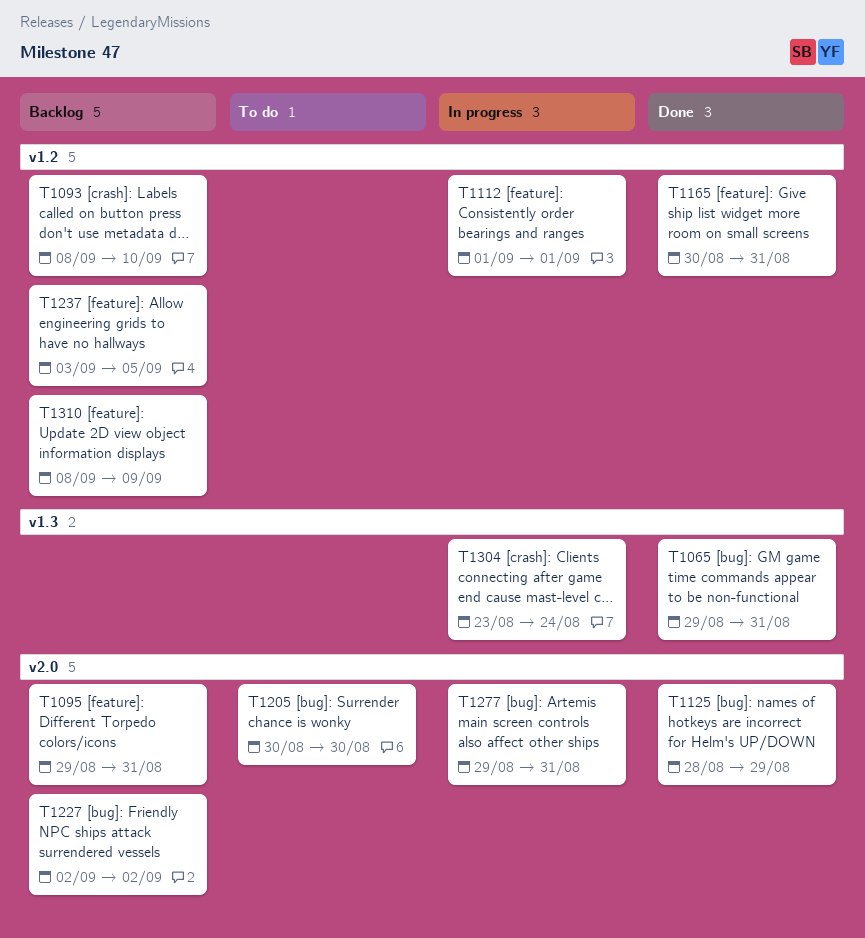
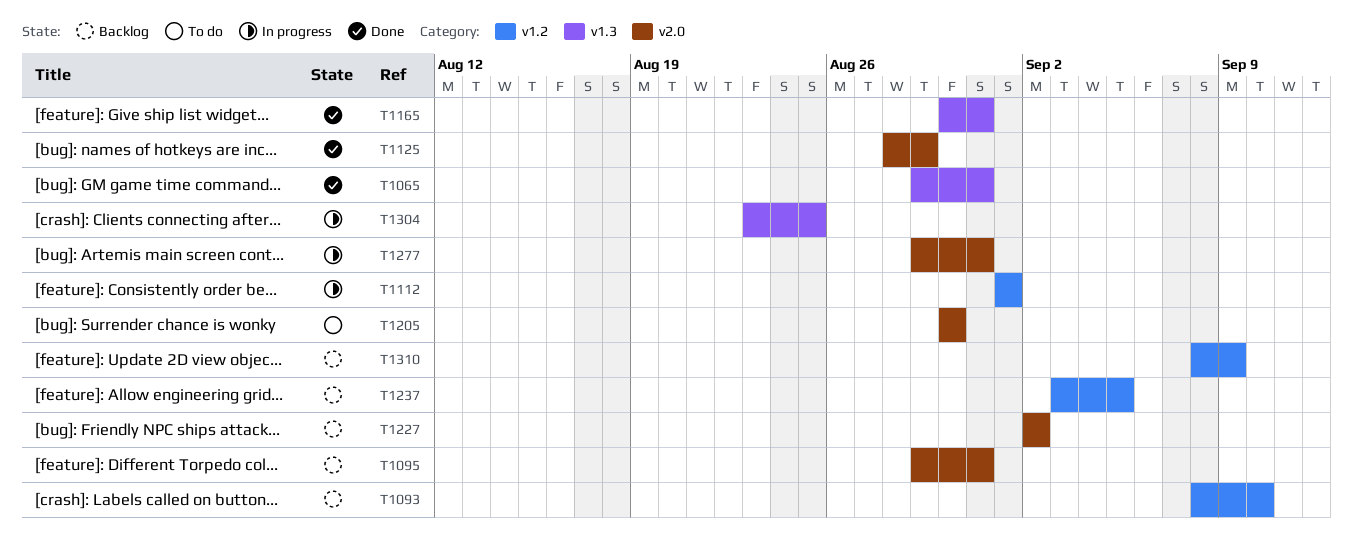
T1165, label: v1.2 -> v1.3
T1304, due: Aug 24 -> Aug 25

